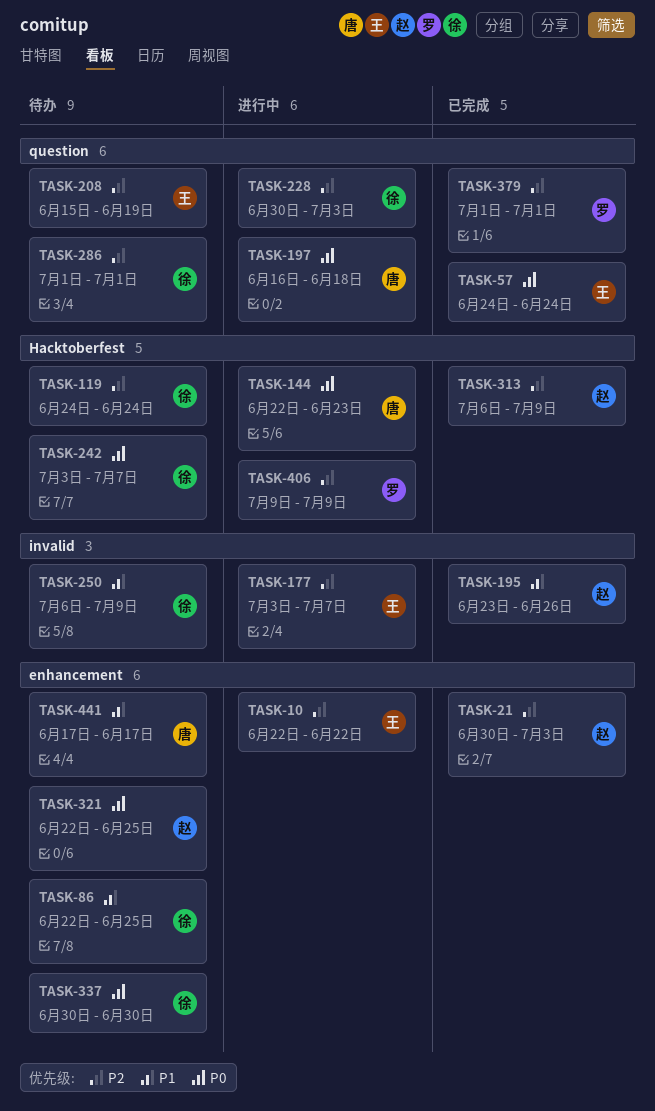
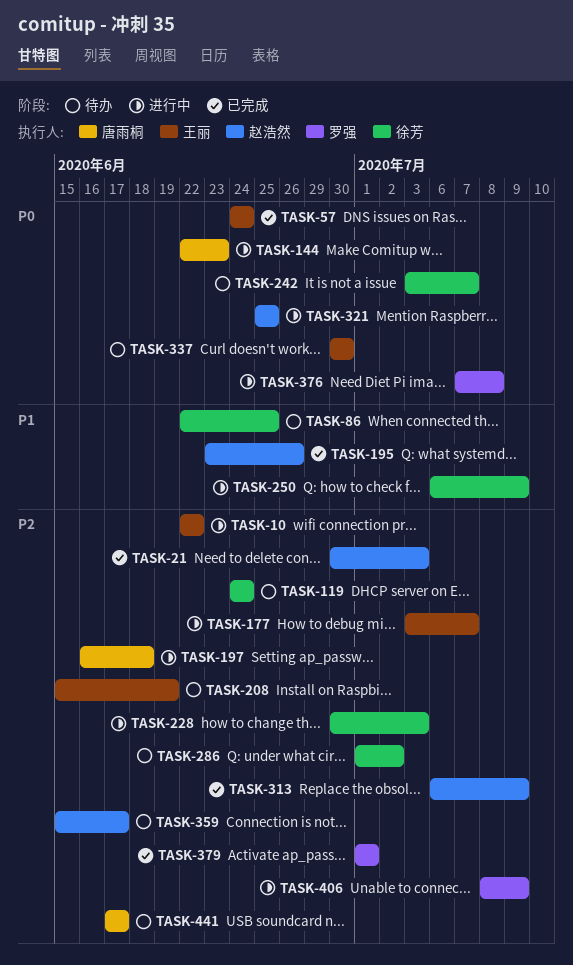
TASK-197, priority: P0 -> P2
TASK-250, status: 待办 -> 进行中
TASK-286, due: Jul 1 -> Jul 2
TASK-321, status: 待办 -> 进行中
TASK-321, start: Jun 22 -> Jun 25
TASK-337, owner: 徐芳 -> 王丽
TASK-359: none -> present
TASK-376: none -> present
TASK-406, start: Jul 9 -> Jul 8
TASK-441, priority: P1 -> P2

